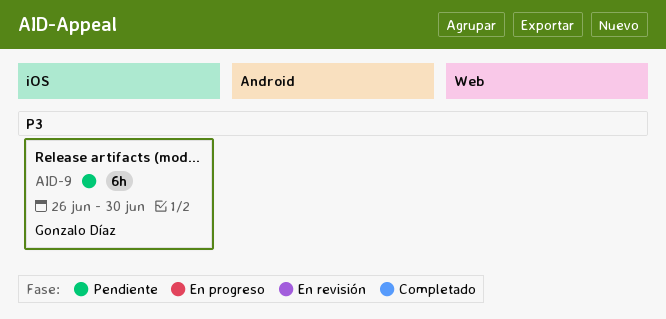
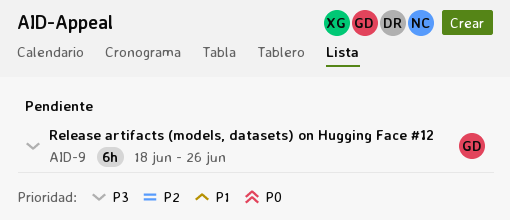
AID-9, start: Jun 26 -> Jun 18
AID-9, due: Jun 30 -> Jun 26

